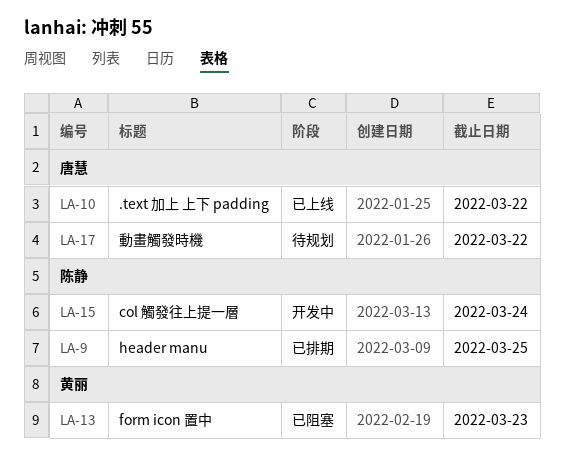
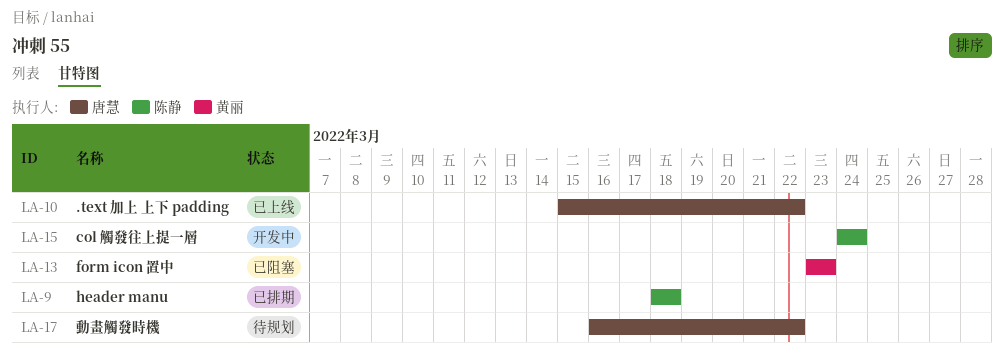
LA-9, due: Mar 25 -> Mar 18

